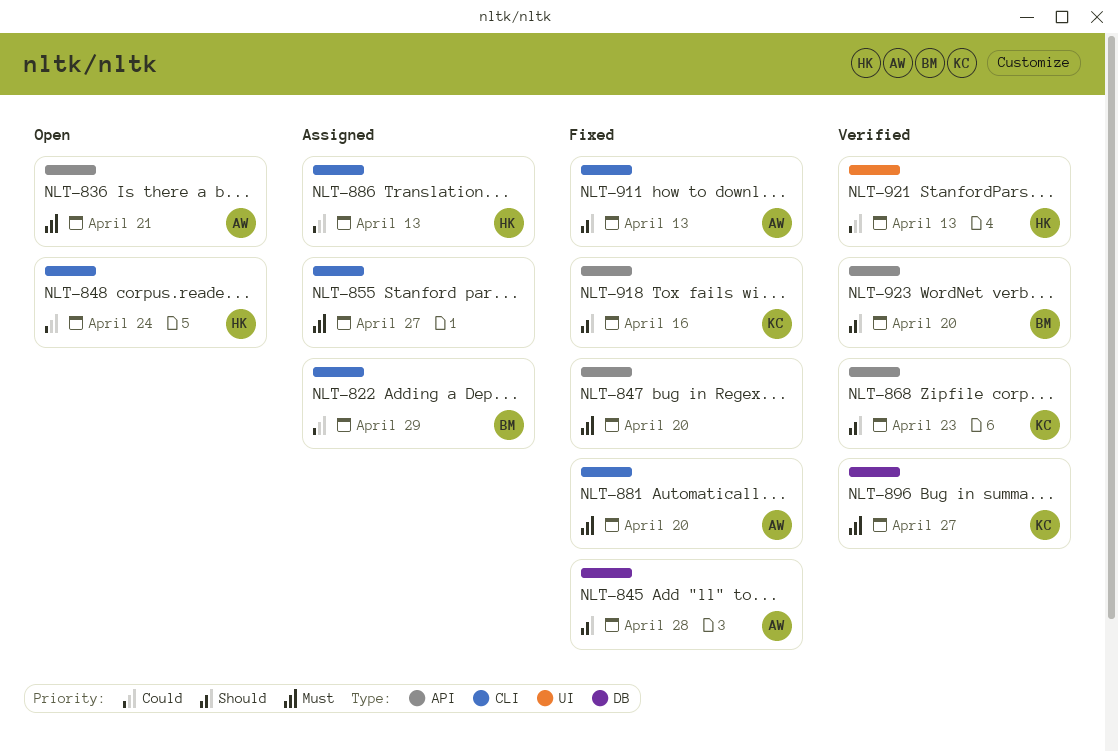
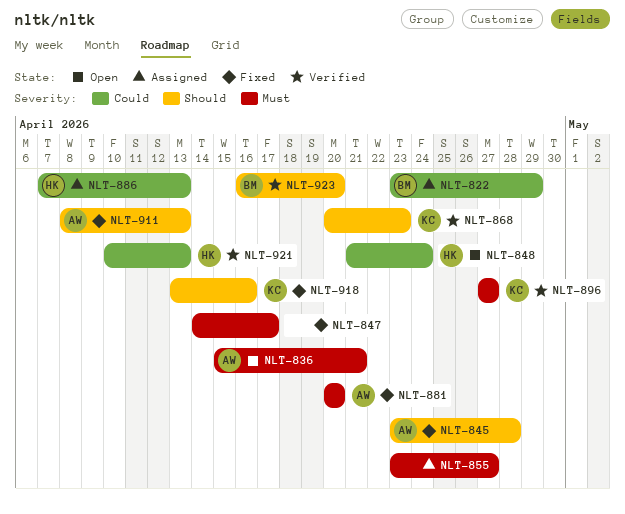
NLT-847, due: Apr 20 -> Apr 17

